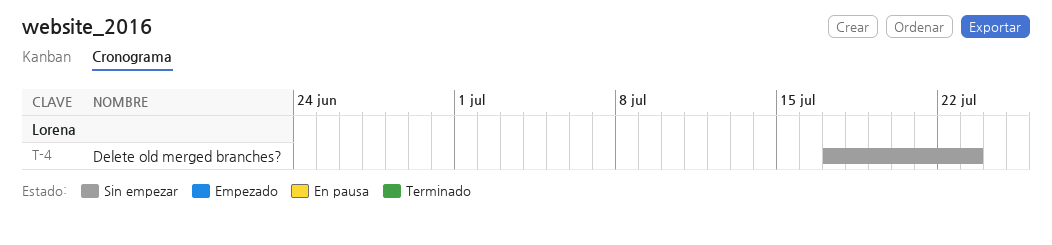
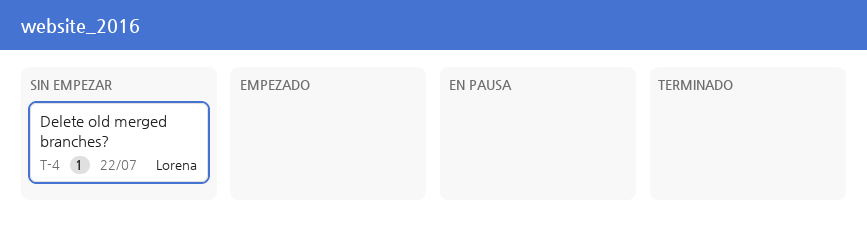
T-4, due: Jul 23 -> Jul 22

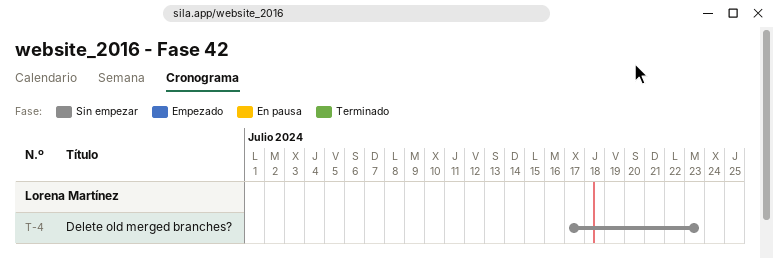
T-4, due: Jul 22 -> Jul 23

